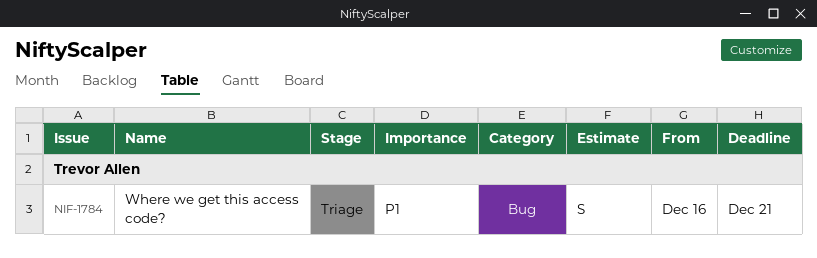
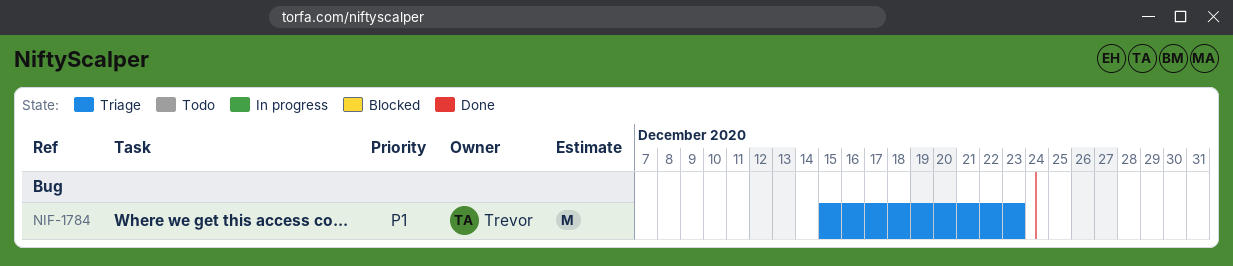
NIF-1784, estimate: S -> M
NIF-1784, start: Dec 16 -> Dec 15
NIF-1784, due: Dec 21 -> Dec 23

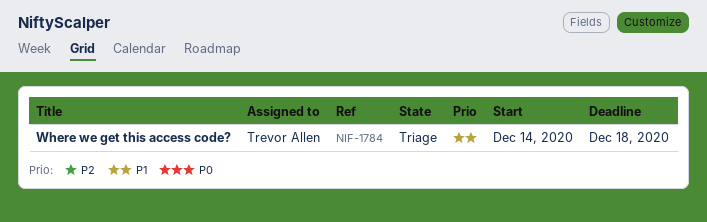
NIF-1784, start: Dec 15 -> Dec 14
NIF-1784, due: Dec 23 -> Dec 18

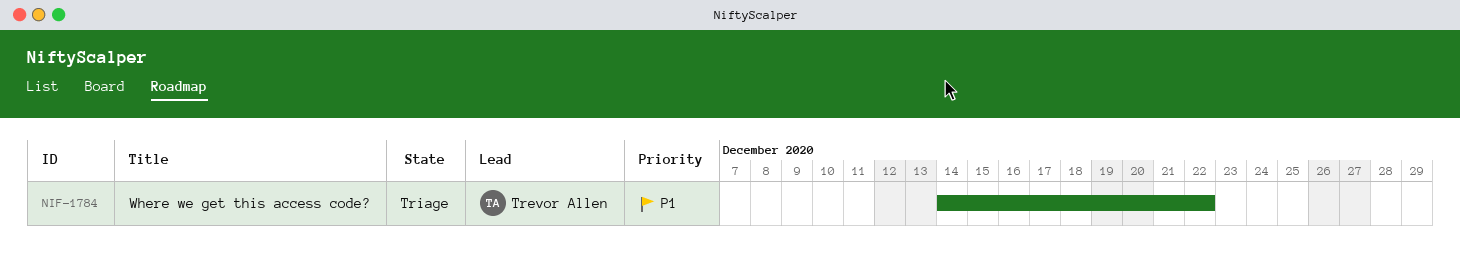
NIF-1784, due: Dec 18 -> Dec 22

